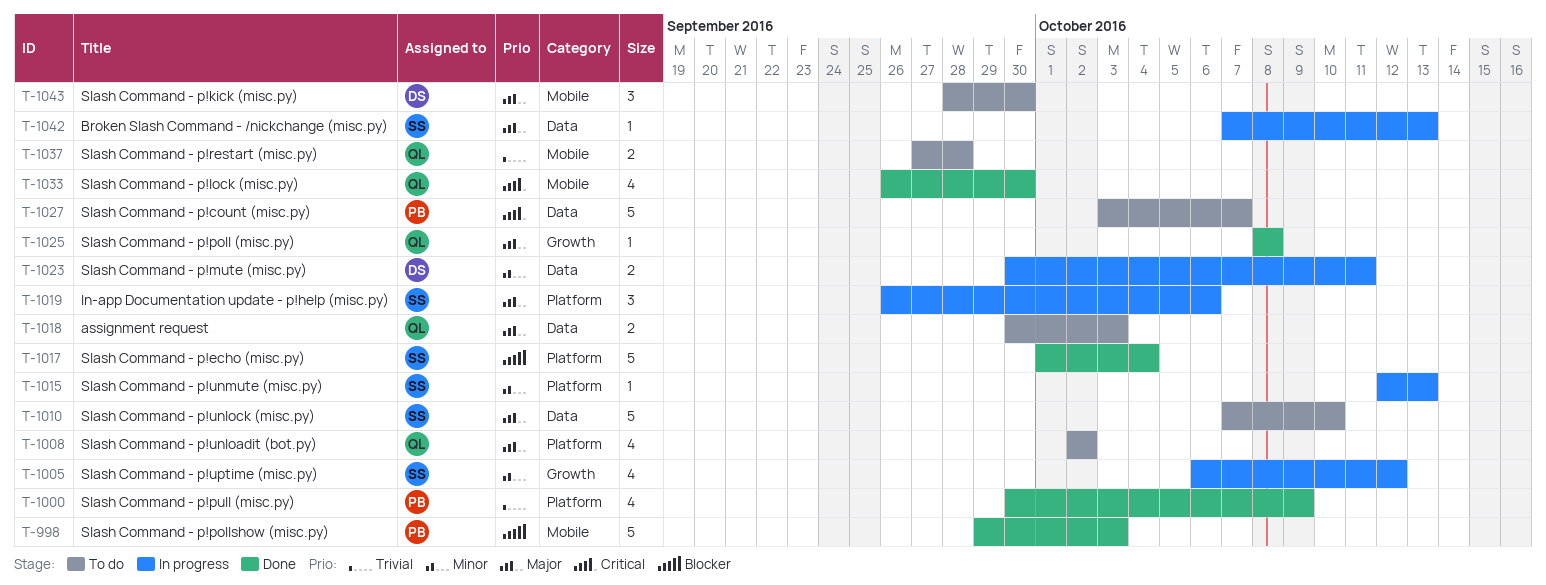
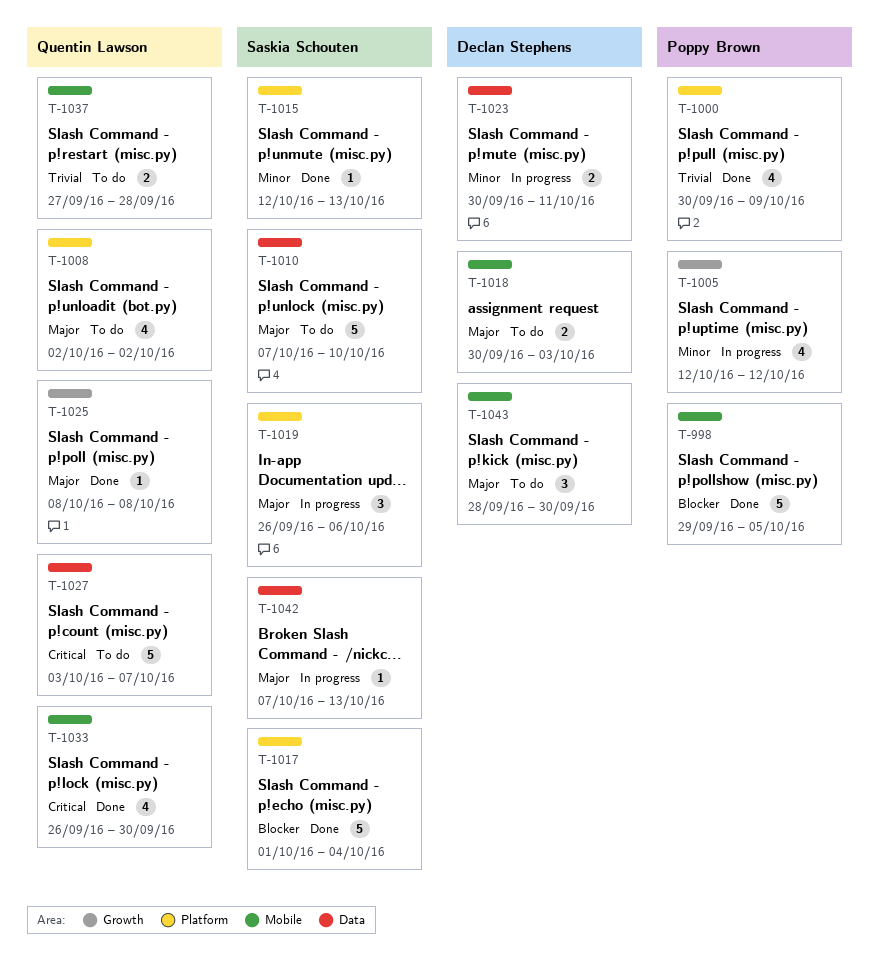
T-998, due: Oct 3 -> Oct 5
T-1005, owner: Saskia Schouten -> Poppy Brown
T-1005, start: Oct 6 -> Oct 12
T-1015, status: In progress -> Done
T-1018, owner: Quentin Lawson -> Declan Stephens
T-1018, label: Data -> Mobile
T-1027, owner: Poppy Brown -> Quentin Lawson

